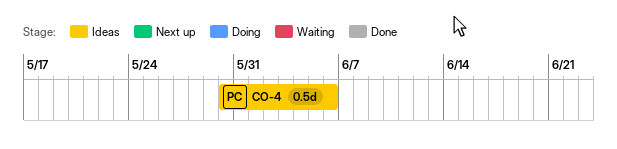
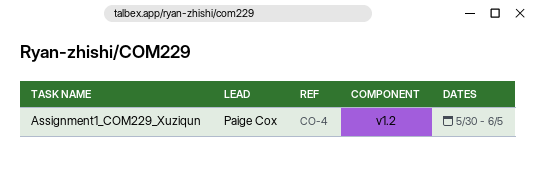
CO-4, due: Jun 6 -> Jun 5

